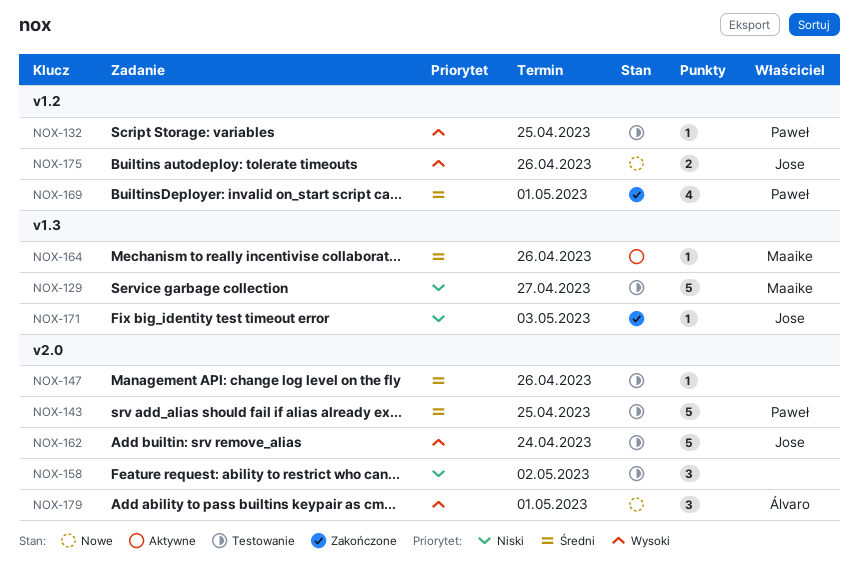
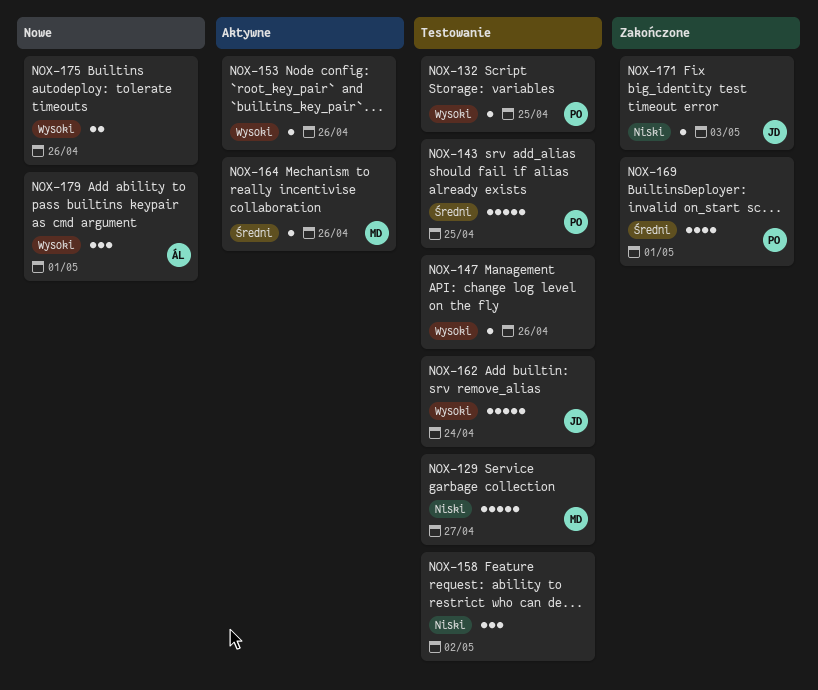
NOX-147, priority: Średni -> Wysoki
NOX-153: none -> present
NOX-175, owner: Jose -> none

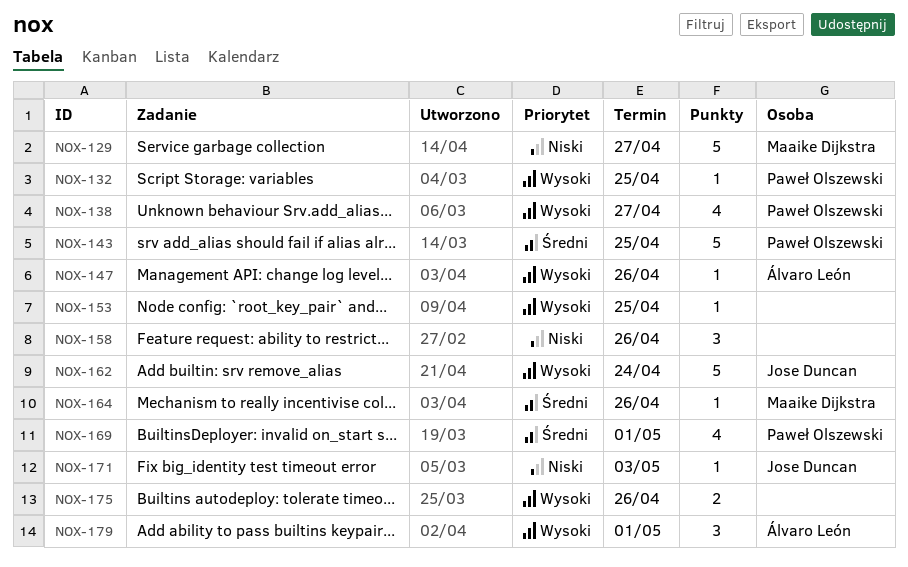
NOX-138: none -> present
NOX-147, owner: none -> Álvaro León
NOX-153, due: Apr 26 -> Apr 25
NOX-158, due: May 2 -> Apr 26

